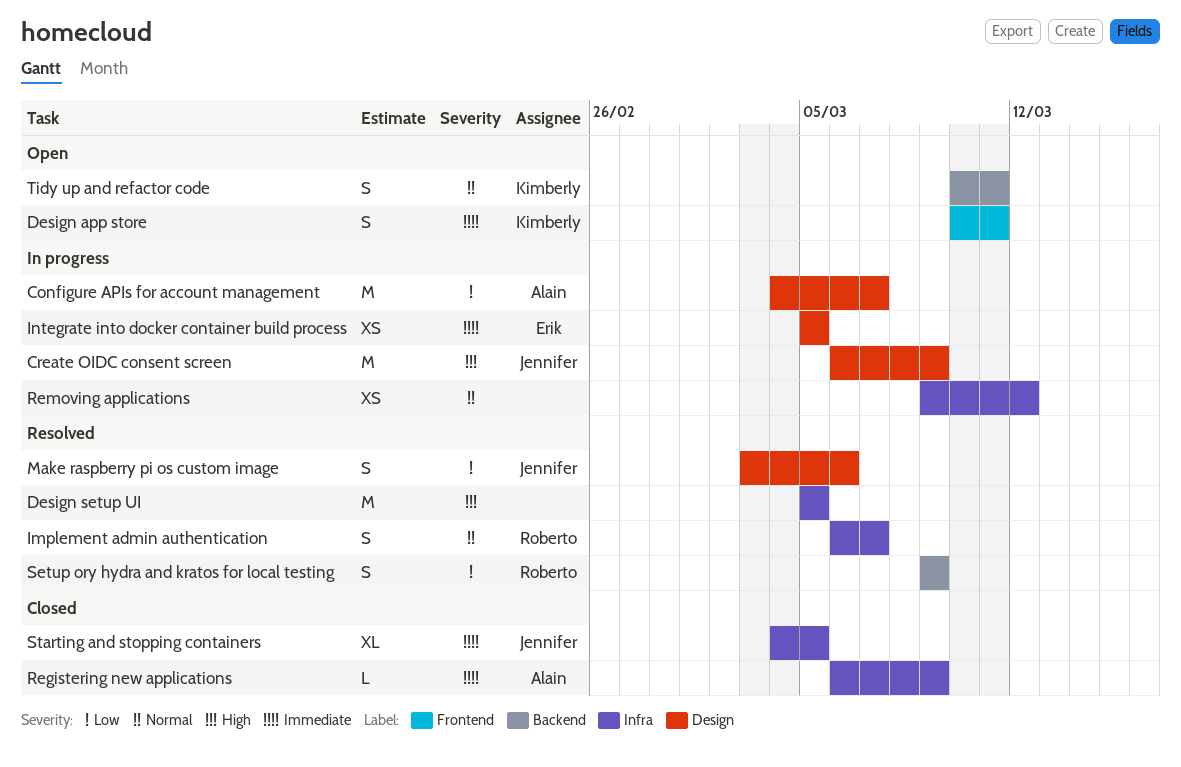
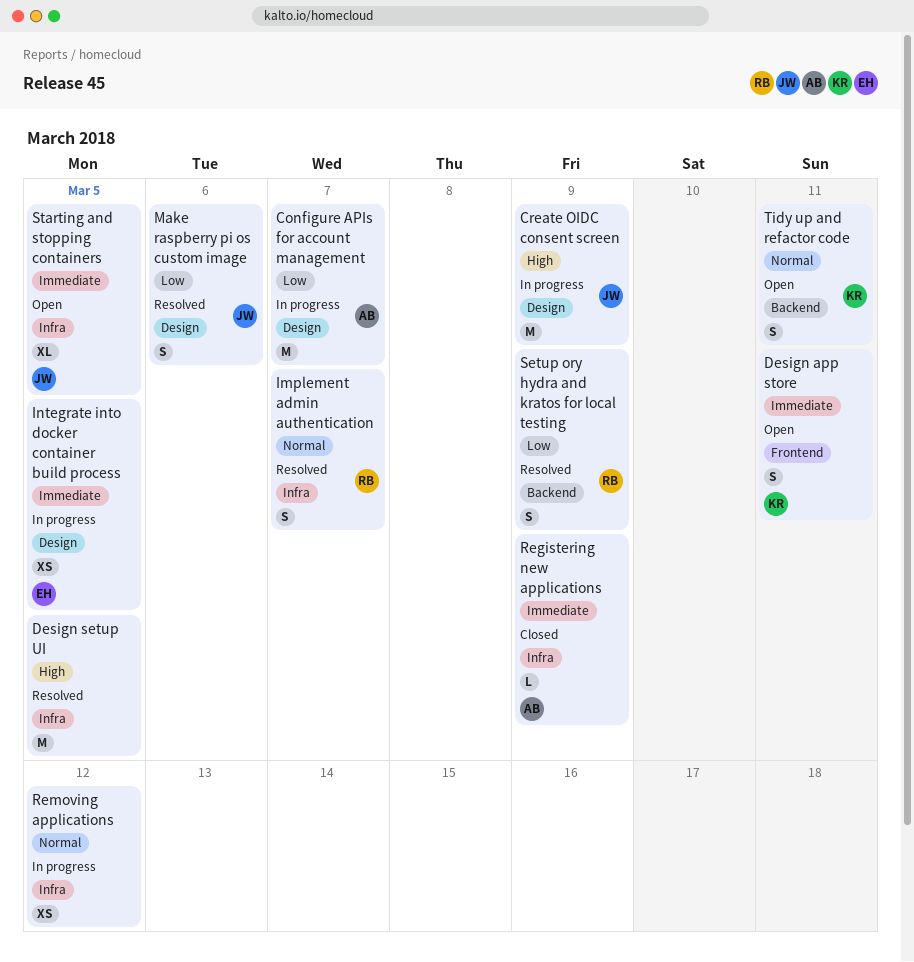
Starting and stopping containers, status: Closed -> Open

